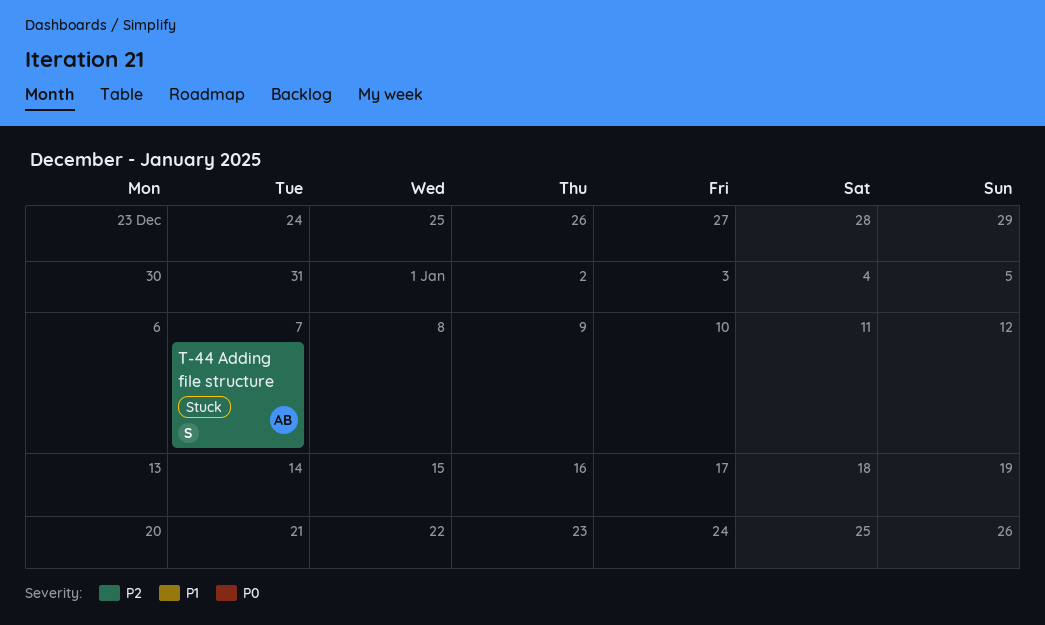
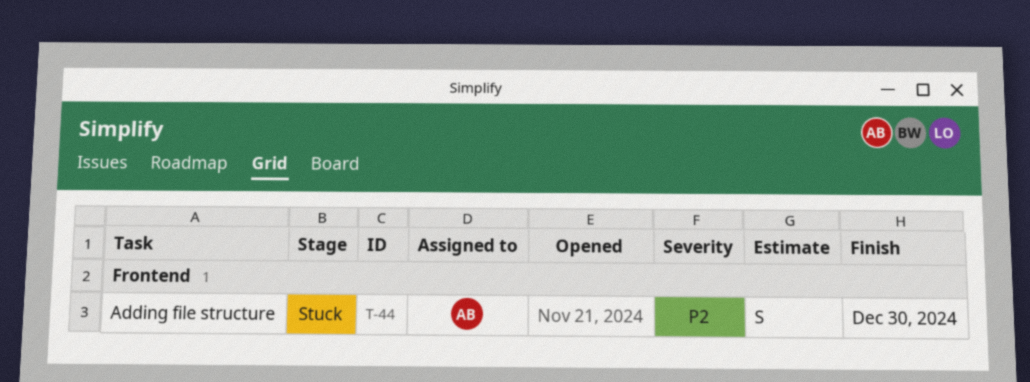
T-44, due: Jan 7 -> Dec 30

